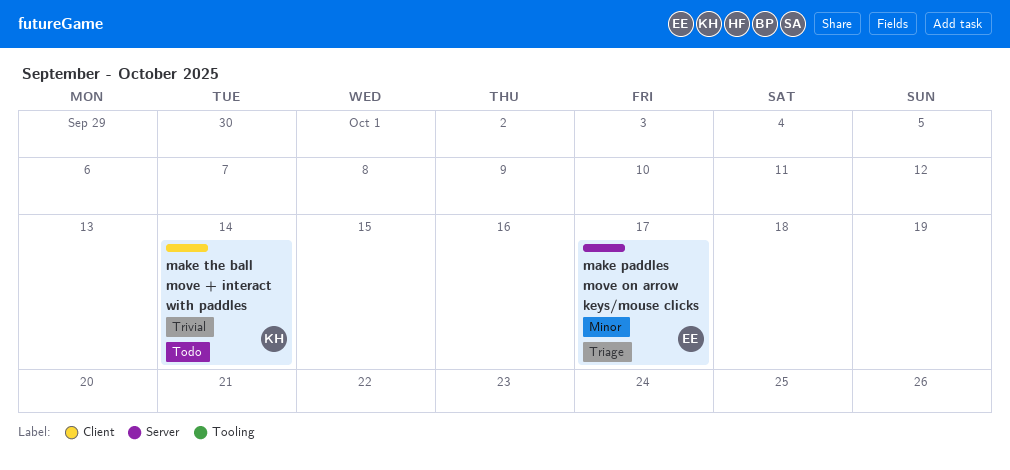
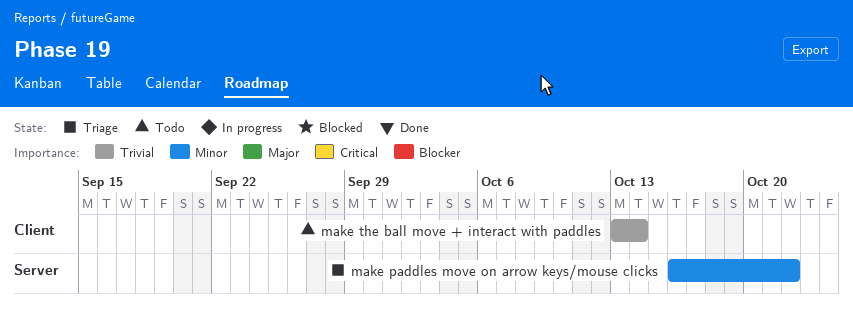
make paddles move on arrow keys/mouse clicks, due: Oct 17 -> Oct 22

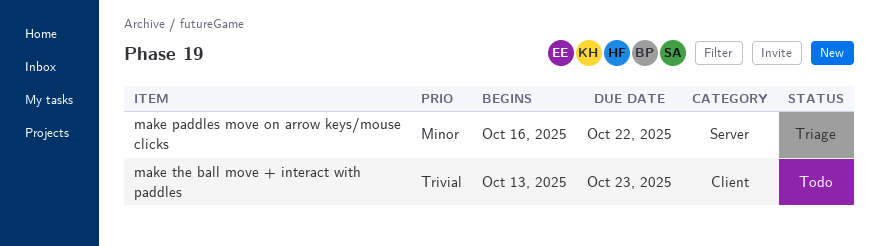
make the ball move + interact with paddles, due: Oct 14 -> Oct 23

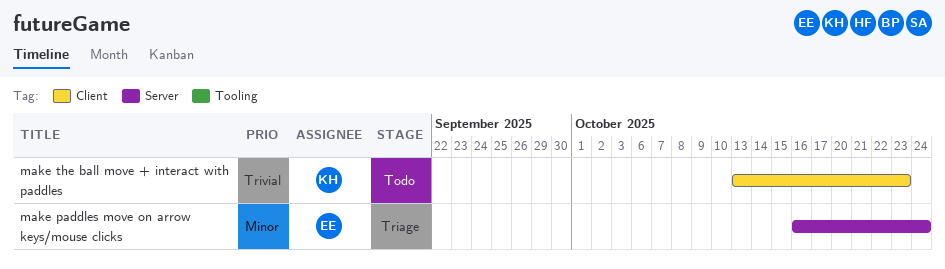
make paddles move on arrow keys/mouse clicks, due: Oct 22 -> Oct 24

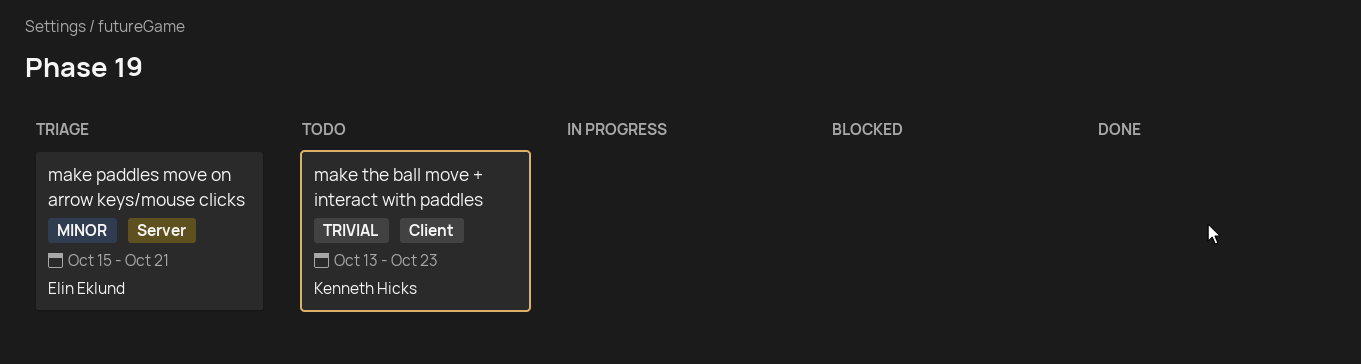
make paddles move on arrow keys/mouse clicks, start: Oct 16 -> Oct 15
make paddles move on arrow keys/mouse clicks, due: Oct 24 -> Oct 21

